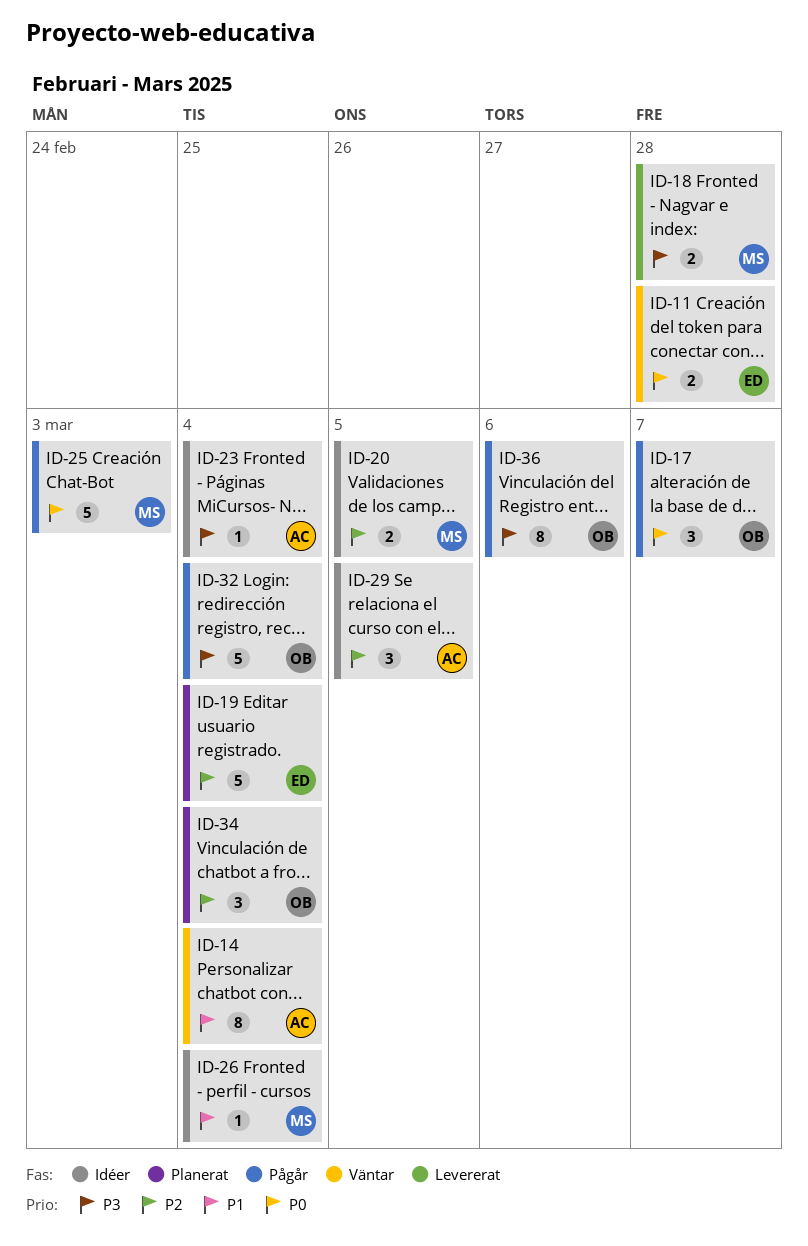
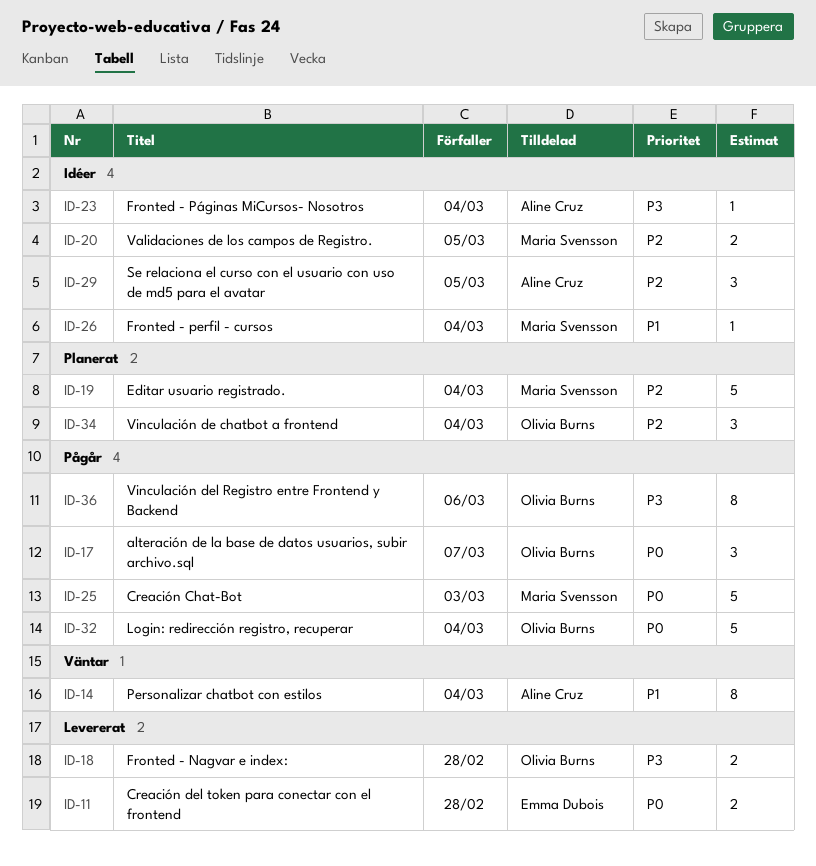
ID-11, status: Väntar -> Levererat
ID-18, owner: Maria Svensson -> Olivia Burns
ID-19, owner: Emma Dubois -> Maria Svensson
ID-32, priority: P3 -> P0

